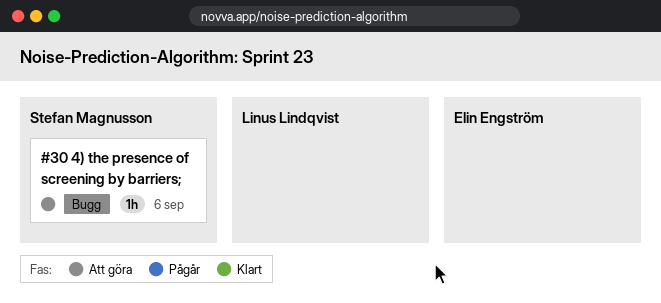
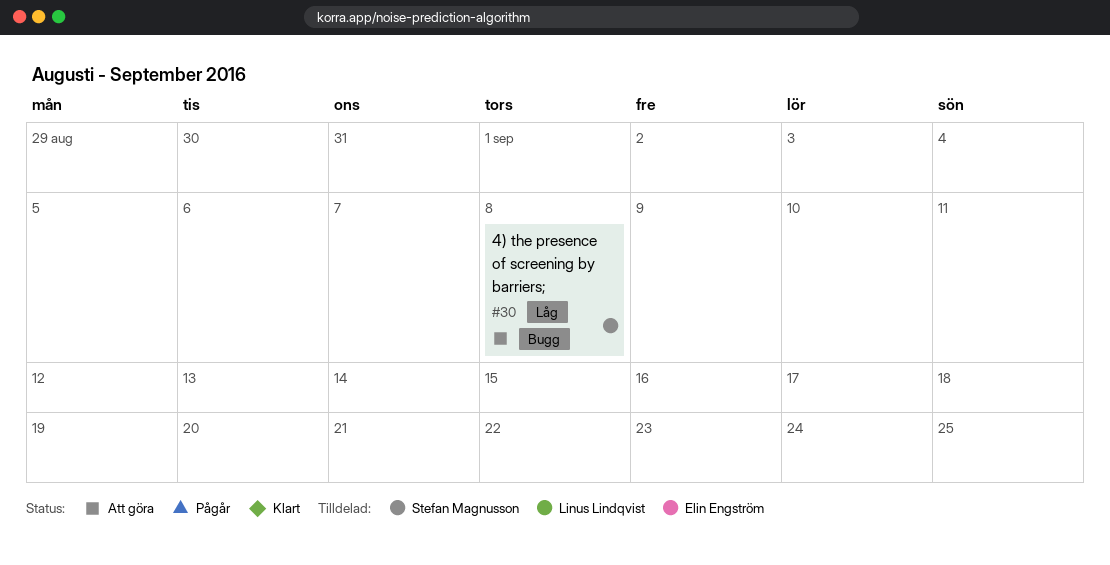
#30, due: Sep 6 -> Sep 8

